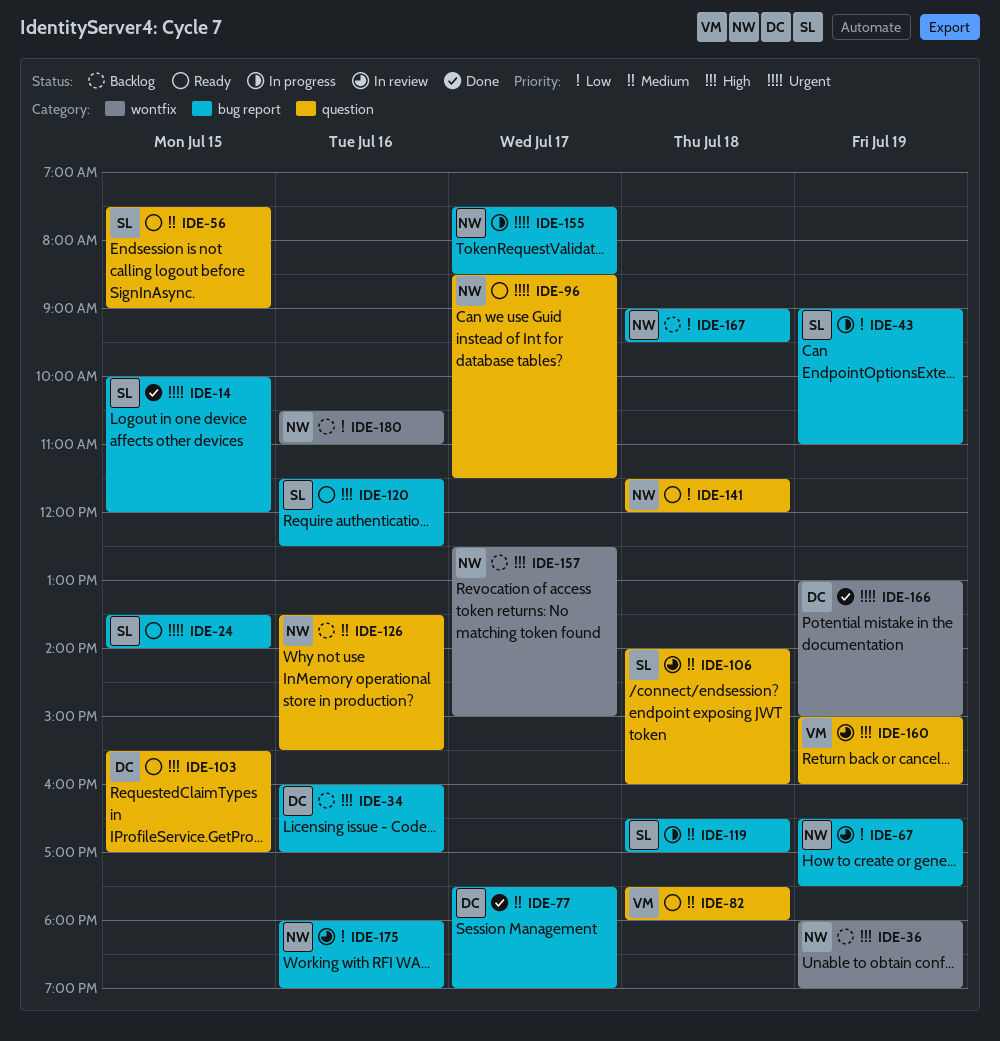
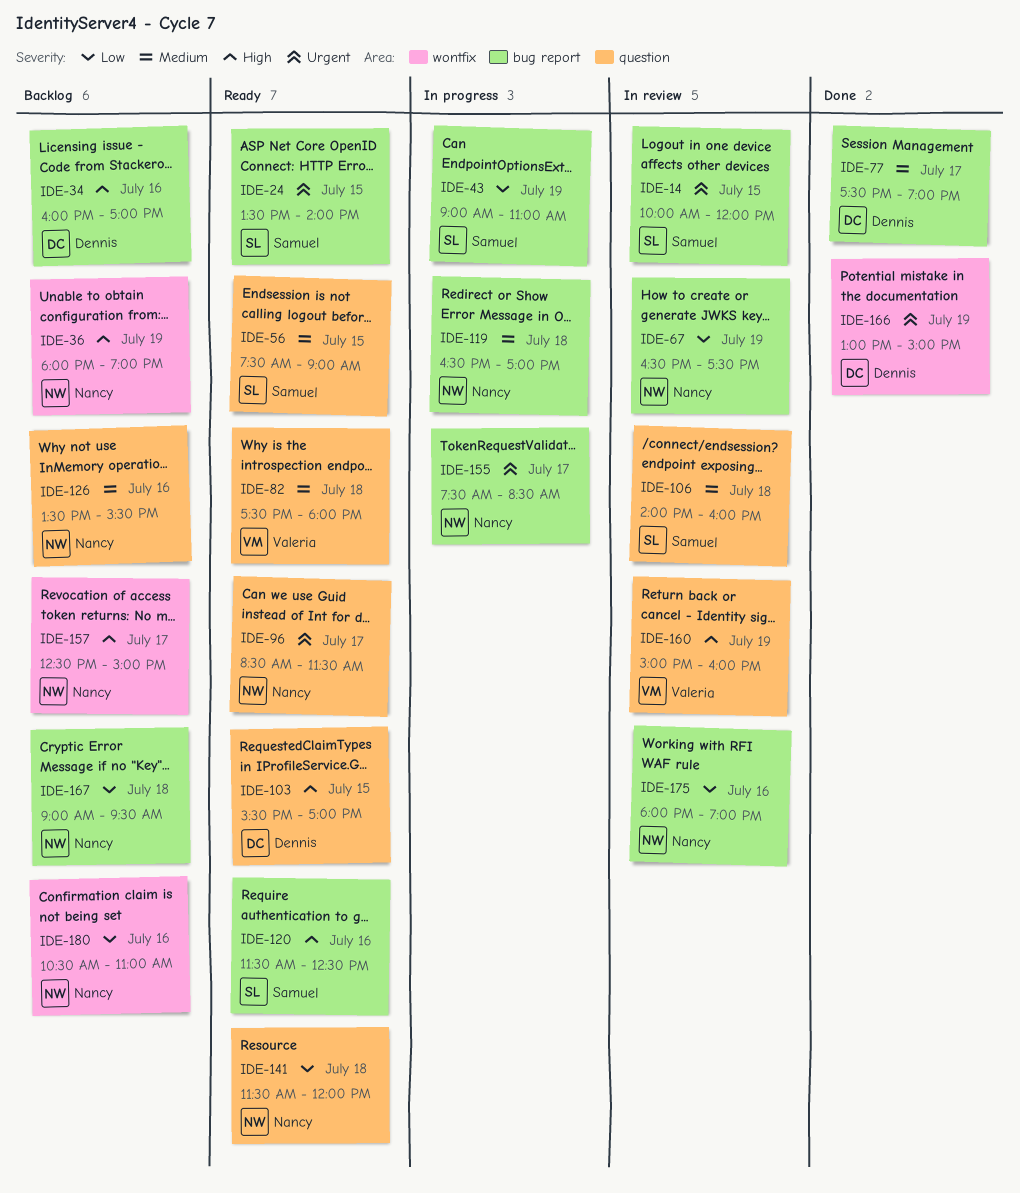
IDE-14, status: Done -> In review
IDE-119, owner: Samuel -> Nancy

